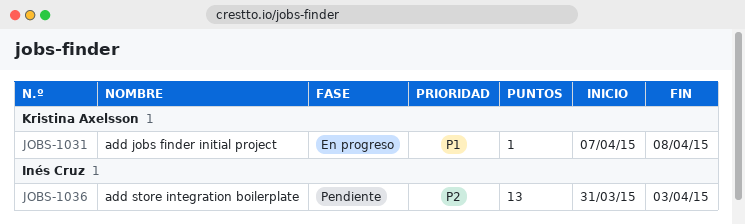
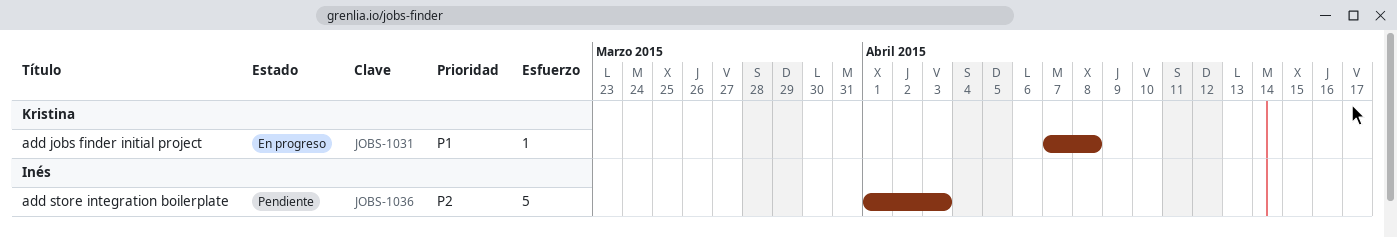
JOBS-1036, estimate: 13 -> 5
JOBS-1036, start: Mar 31 -> Apr 1

